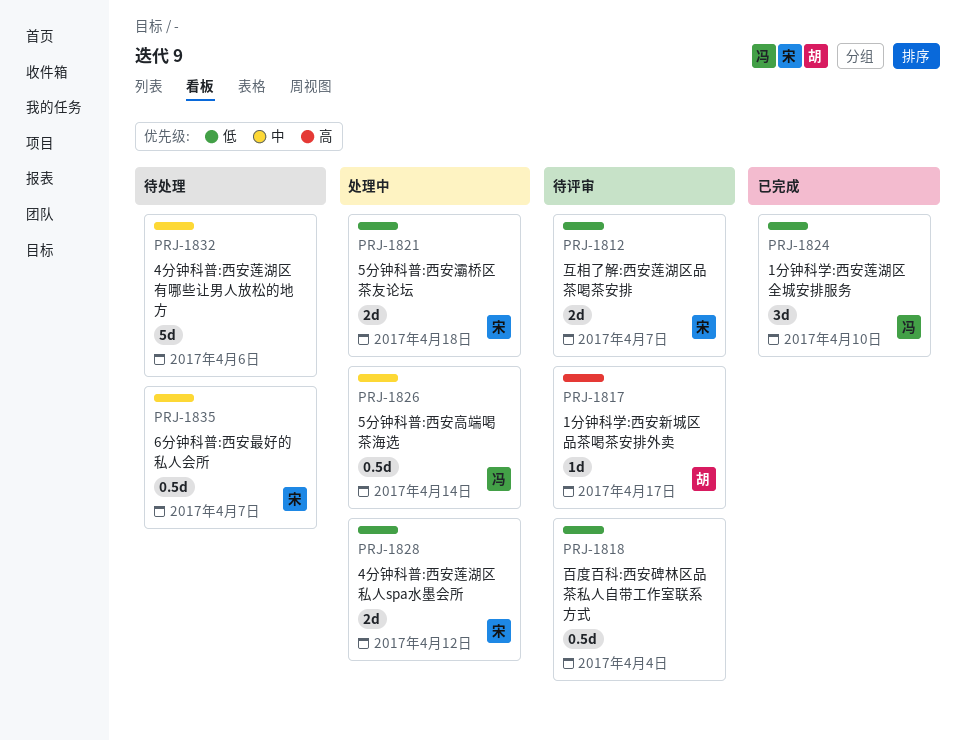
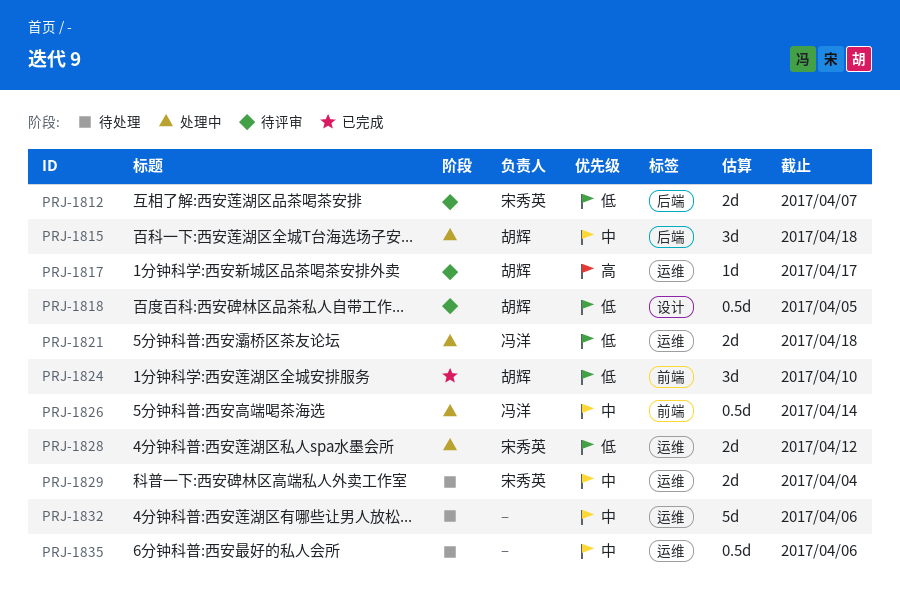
PRJ-1815: none -> present
PRJ-1818, owner: none -> 胡辉
PRJ-1818, due: Apr 4 -> Apr 5
PRJ-1821, owner: 宋秀英 -> 冯洋
PRJ-1824, owner: 冯洋 -> 胡辉
PRJ-1829: none -> present
PRJ-1835, owner: 宋秀英 -> none
PRJ-1835, due: Apr 7 -> Apr 6

